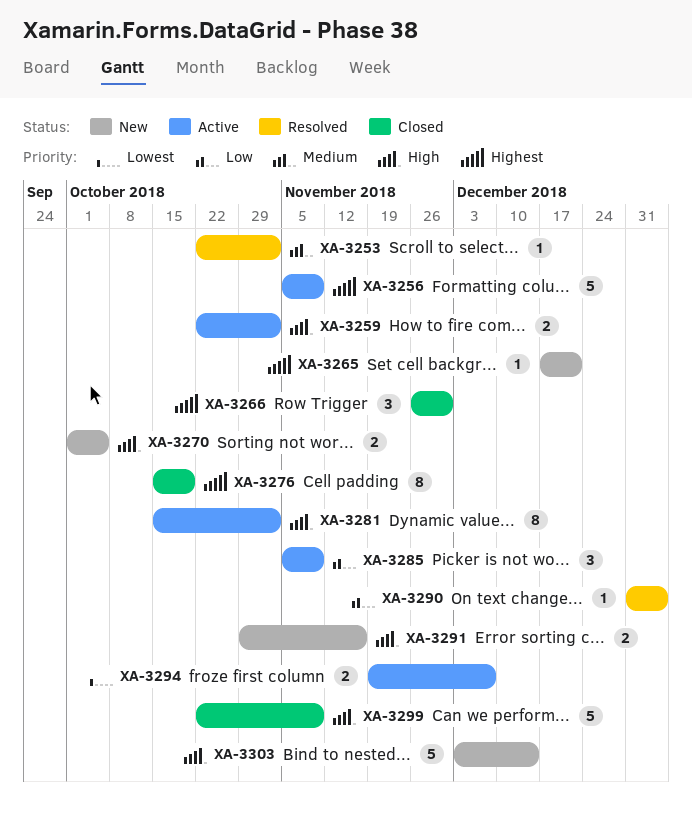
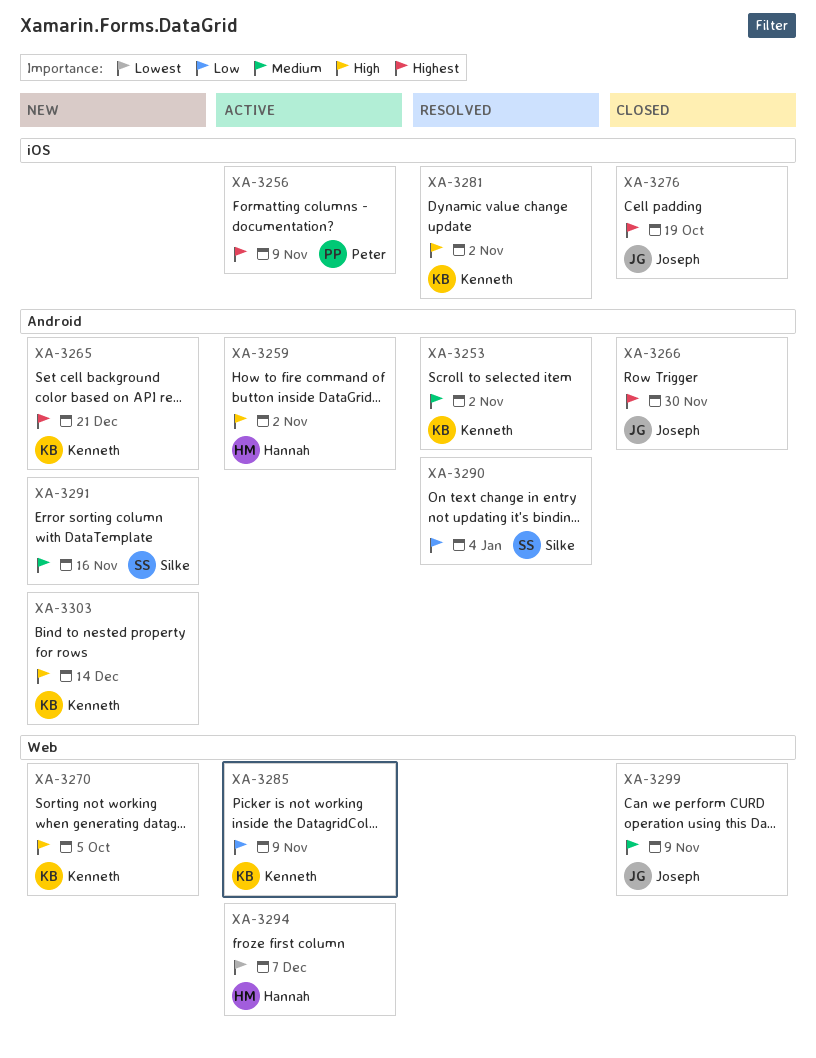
XA-3281, status: Active -> Resolved
XA-3291, priority: High -> Medium
XA-3299, priority: High -> Medium

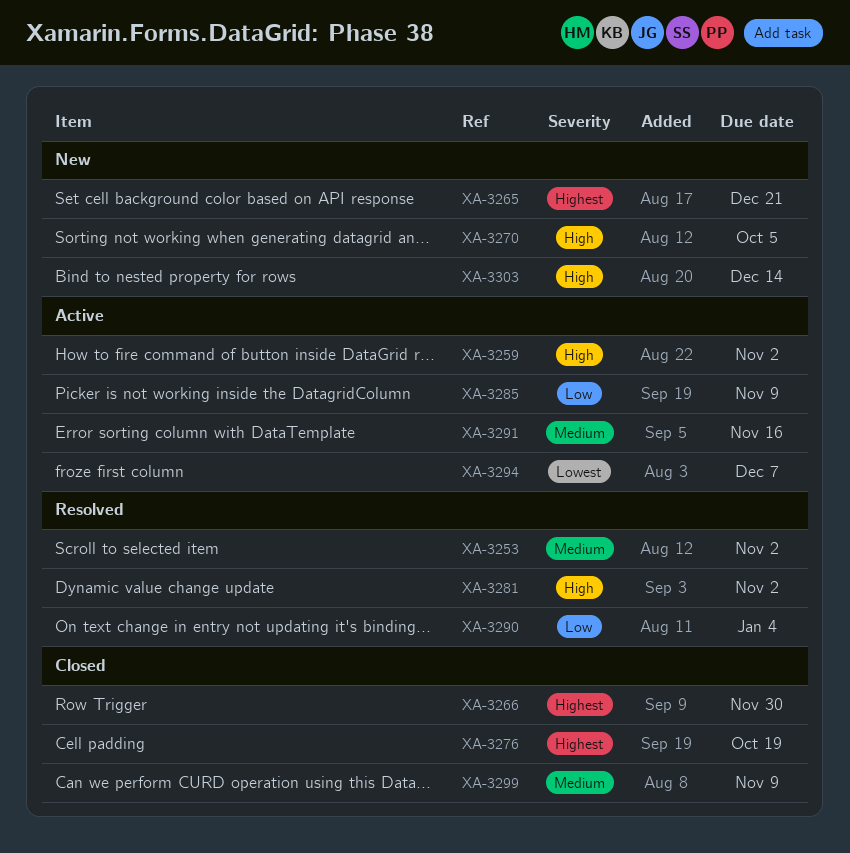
XA-3256: present -> none
XA-3291, status: New -> Active

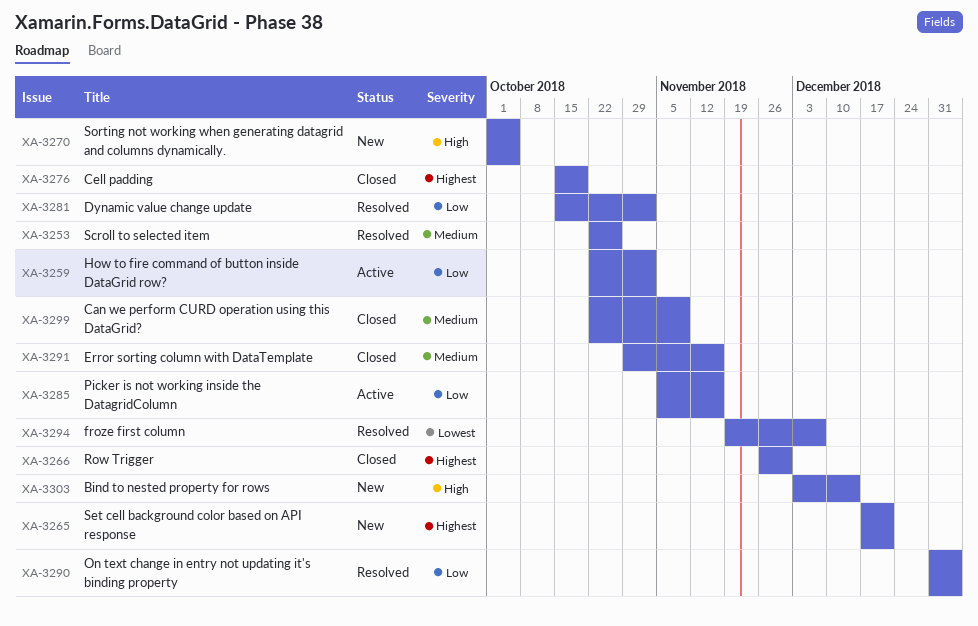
XA-3253, due: Nov 2 -> Oct 26
XA-3259, priority: High -> Low
XA-3281, priority: High -> Low
XA-3285, due: Nov 9 -> Nov 16
XA-3291, status: Active -> Closed
XA-3294, status: Active -> Resolved

